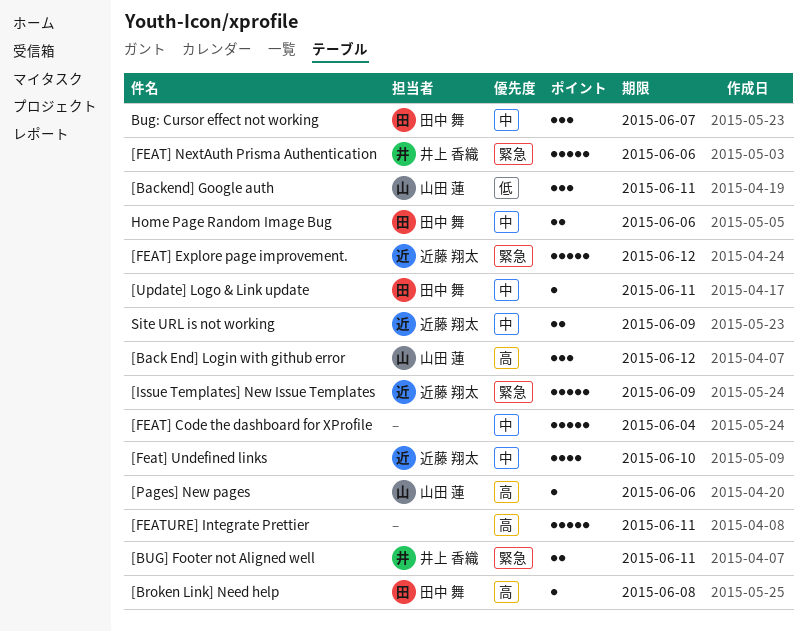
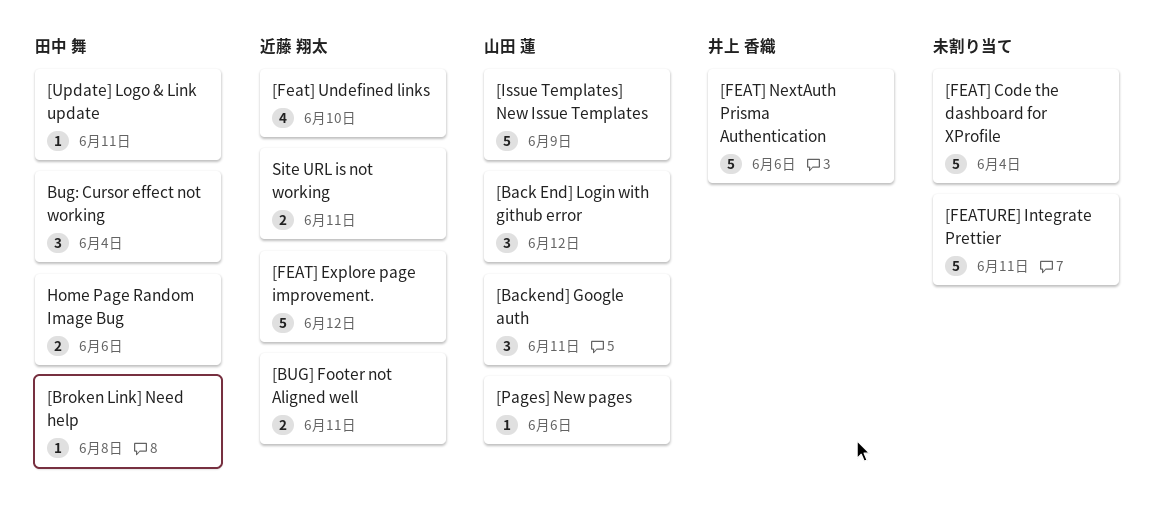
[BUG] Footer not Aligned well, owner: 井上 香織 -> 近藤 翔太
[Issue Templates] New Issue Templates, owner: 近藤 翔太 -> 山田 蓮
Bug: Cursor effect not working, due: Jun 7 -> Jun 4
Site URL is not working, due: Jun 9 -> Jun 11

